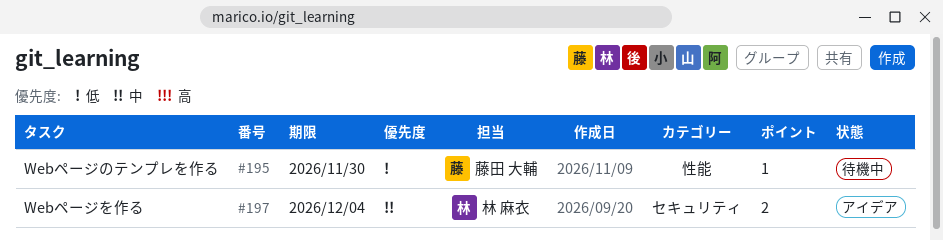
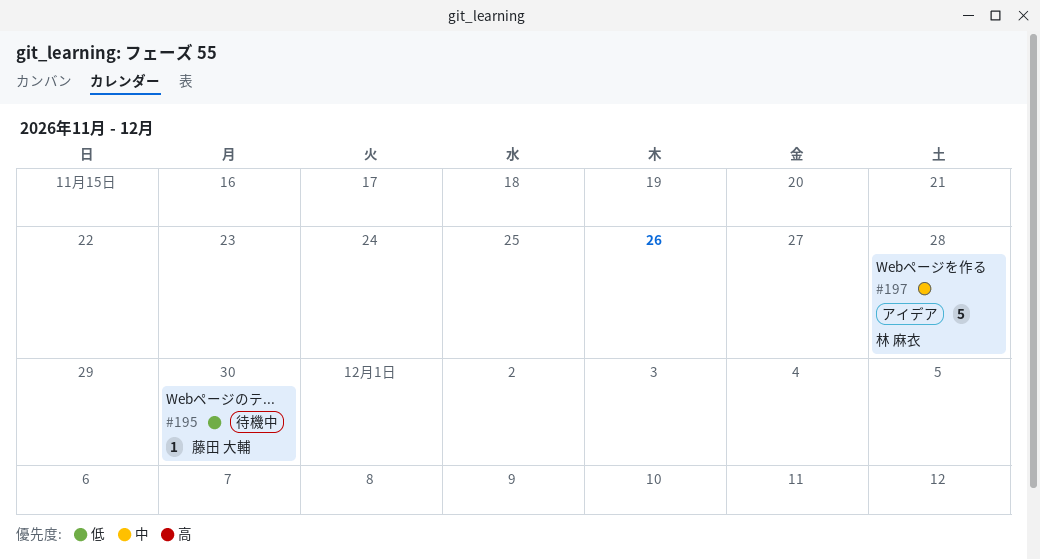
#197, estimate: 2 -> 5
#197, due: Dec 4 -> Nov 28

